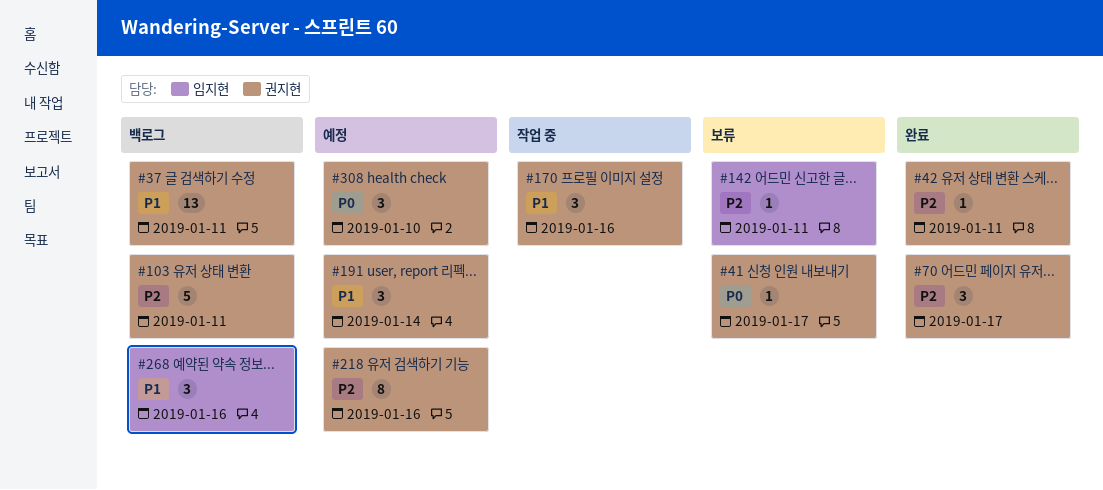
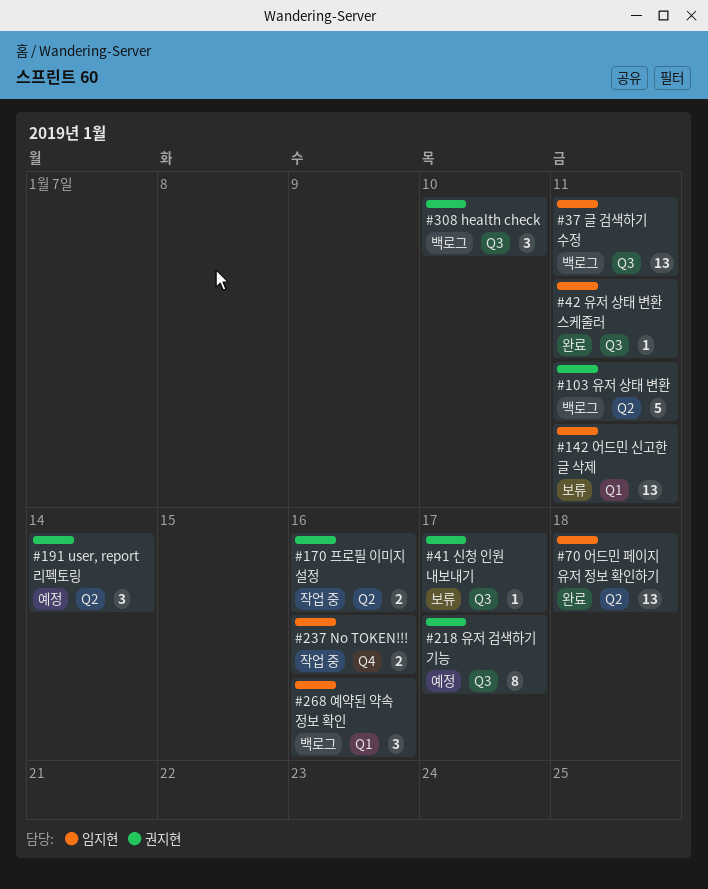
#37, owner: 권지현 -> 임지현
#42, owner: 권지현 -> 임지현
#70, owner: 권지현 -> 임지현
#70, estimate: 3 -> 13
#70, due: Jan 17 -> Jan 18
#142, estimate: 1 -> 13
#170, estimate: 3 -> 2
#218, due: Jan 16 -> Jan 17
#237: none -> present
#308, status: 예정 -> 백로그

